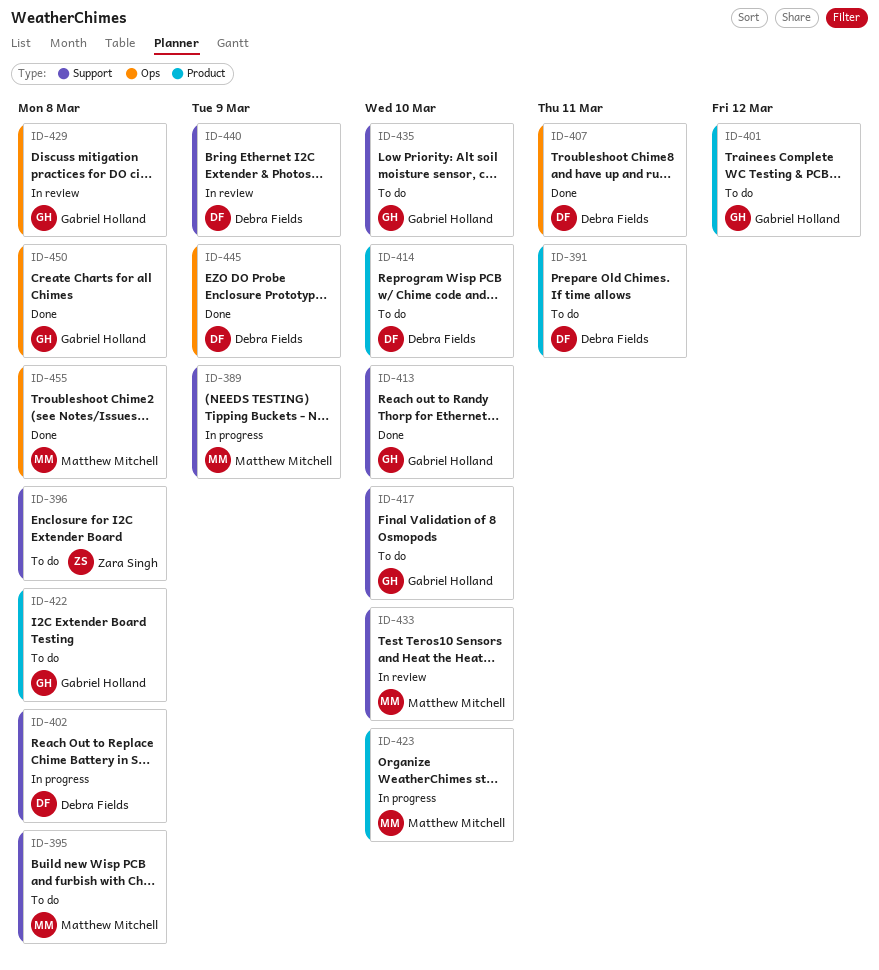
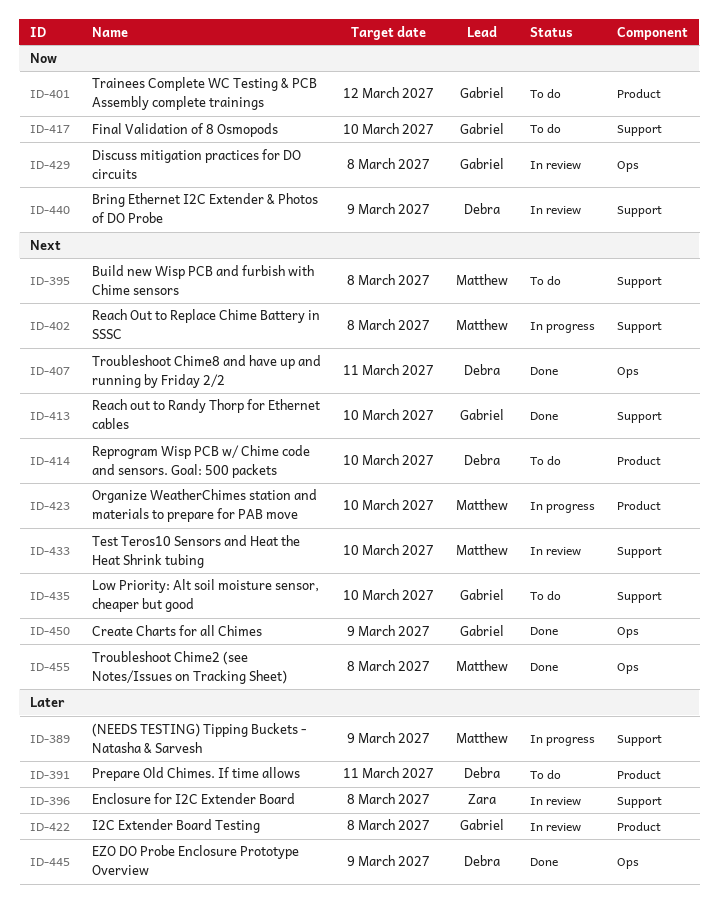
ID-396, status: To do -> In review
ID-402, owner: Debra Fields -> Matthew Mitchell
ID-422, status: To do -> In review
ID-450, due: Mar 8 -> Mar 9

